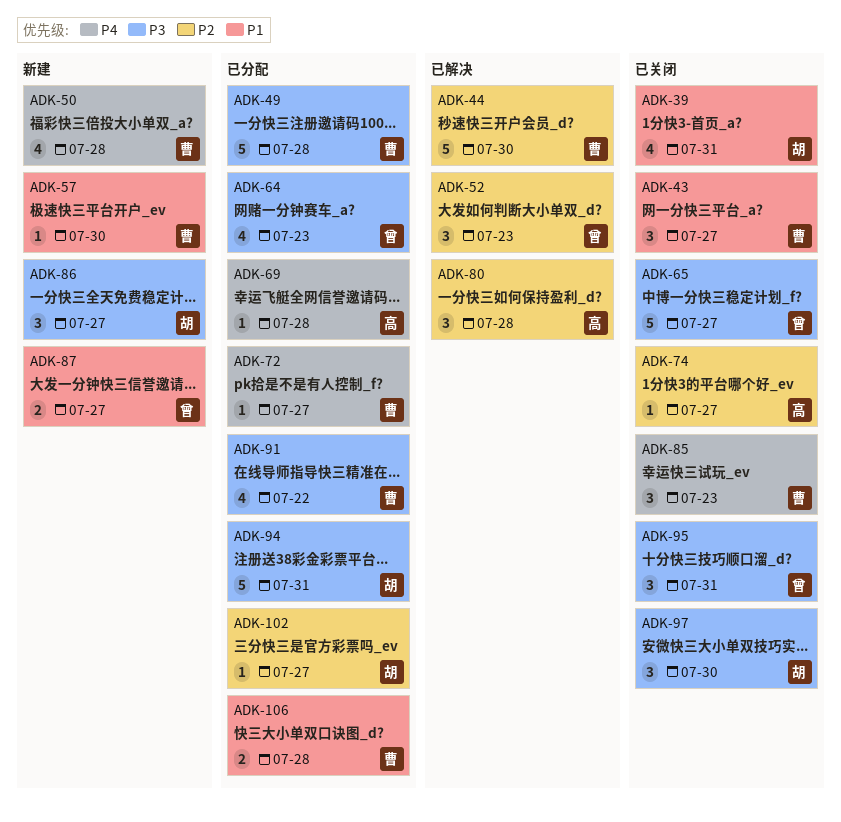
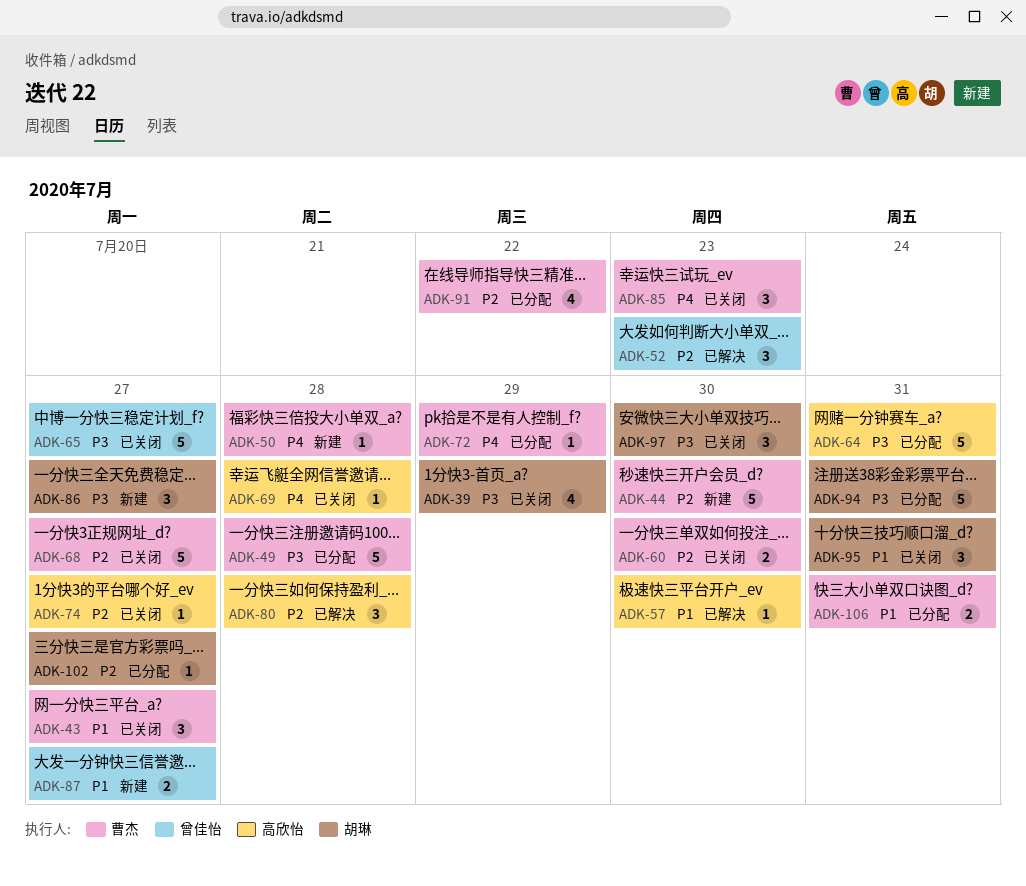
ADK-39, priority: P1 -> P3
ADK-39, due: Jul 31 -> Jul 29
ADK-44, status: 已解决 -> 新建
ADK-50, estimate: 4 -> 1
ADK-57, status: 新建 -> 已解决
ADK-57, owner: 曹杰 -> 高欣怡
ADK-60: none -> present
ADK-64, owner: 曾佳怡 -> 高欣怡
ADK-64, estimate: 4 -> 5
ADK-64, due: Jul 23 -> Jul 31
ADK-68: none -> present
ADK-69, status: 已分配 -> 已关闭
ADK-72, due: Jul 27 -> Jul 29
ADK-91, priority: P3 -> P2
ADK-95, owner: 曾佳怡 -> 胡琳
ADK-95, priority: P3 -> P1
ADK-106, due: Jul 28 -> Jul 31

